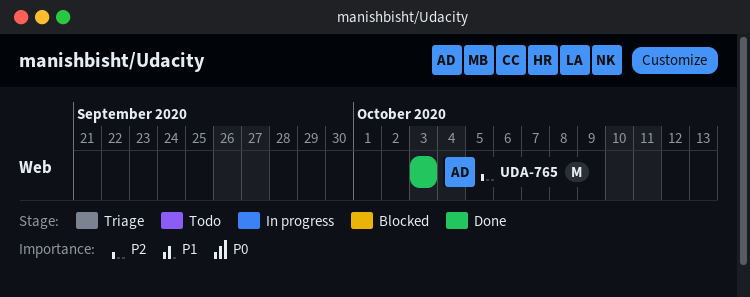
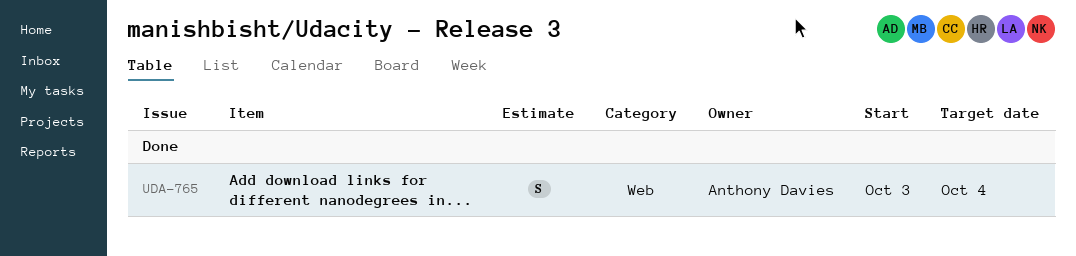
UDA-765, estimate: M -> S
UDA-765, due: Oct 3 -> Oct 4

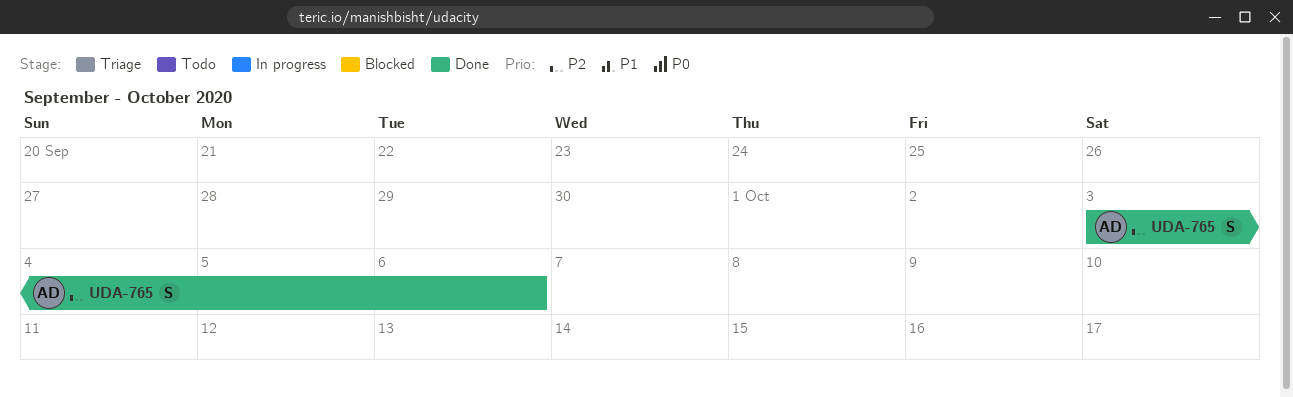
UDA-765, due: Oct 4 -> Oct 6

